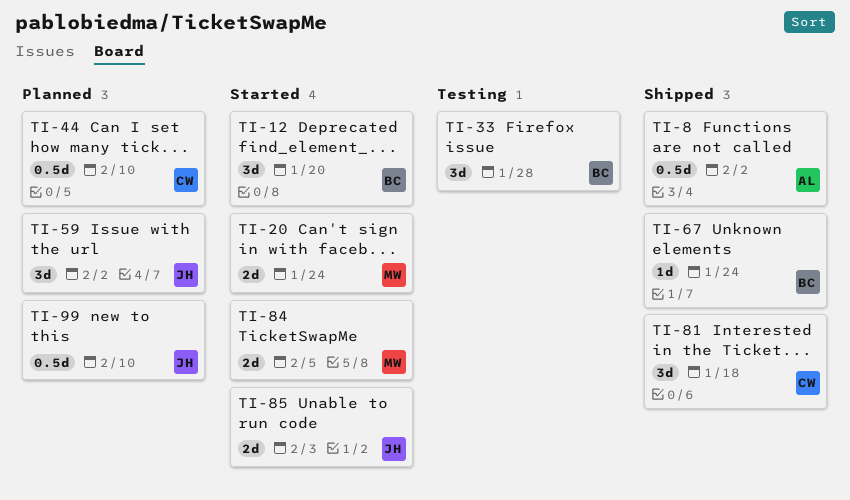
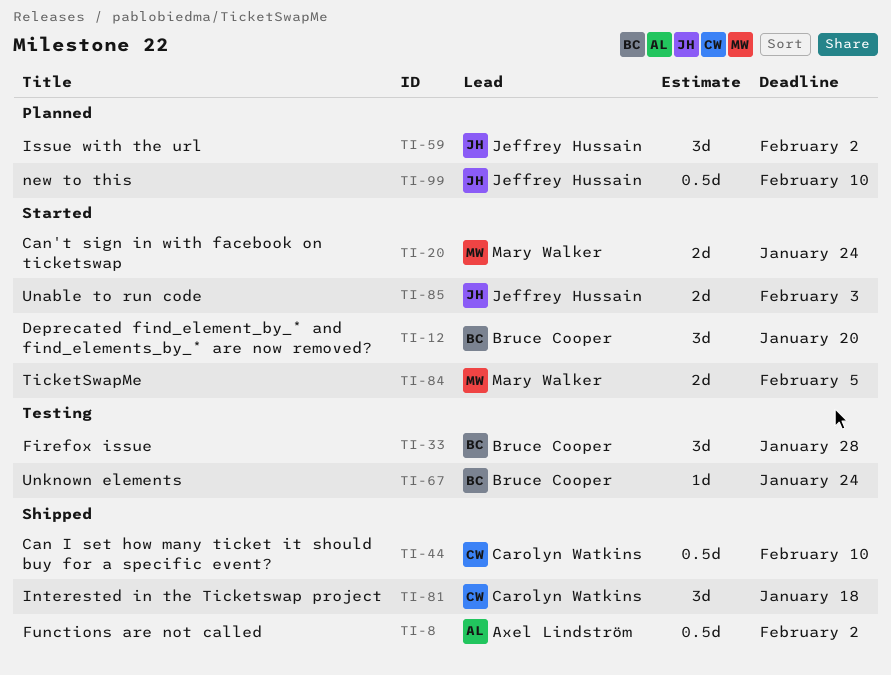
TI-44, status: Planned -> Shipped
TI-67, status: Shipped -> Testing

